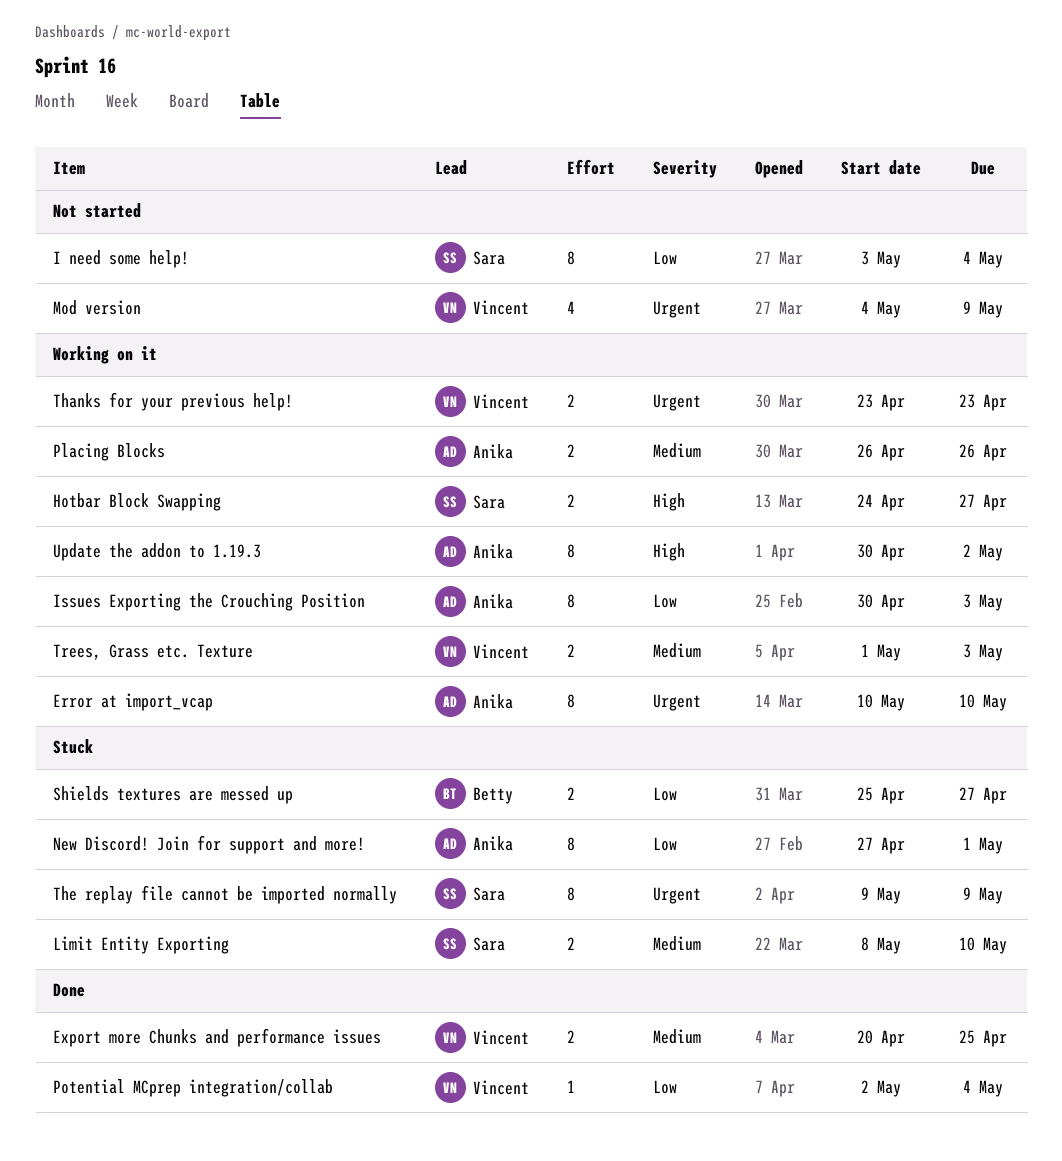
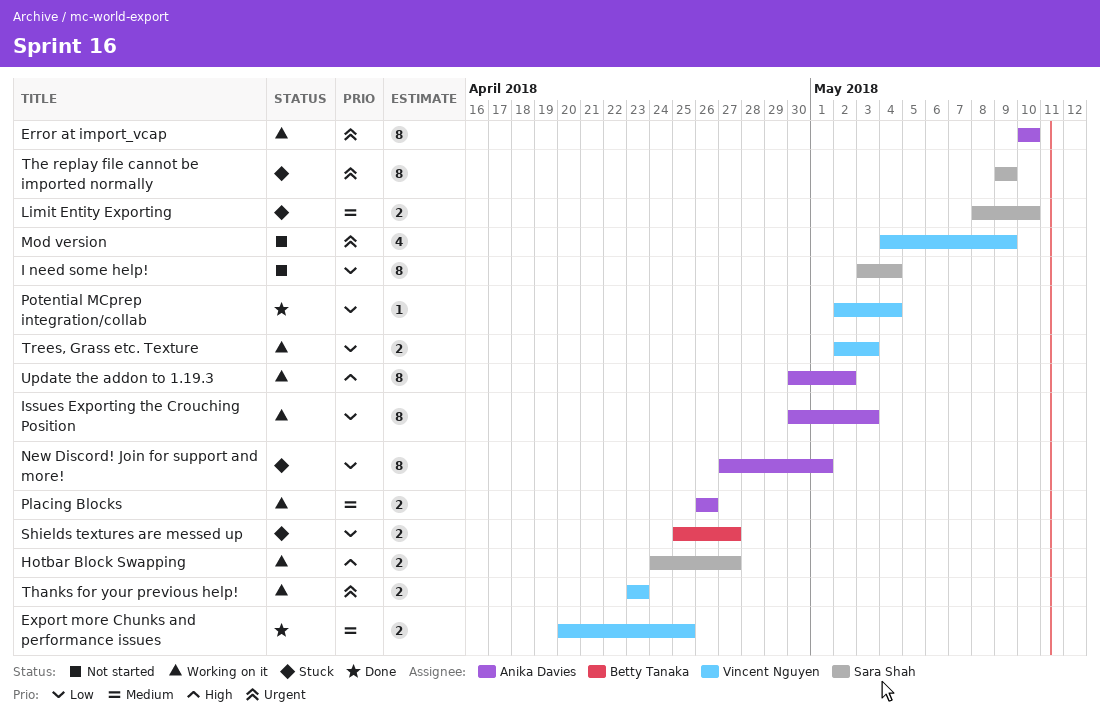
Trees, Grass etc. Texture, priority: Medium -> Low
Trees, Grass etc. Texture, start: May 1 -> May 2

